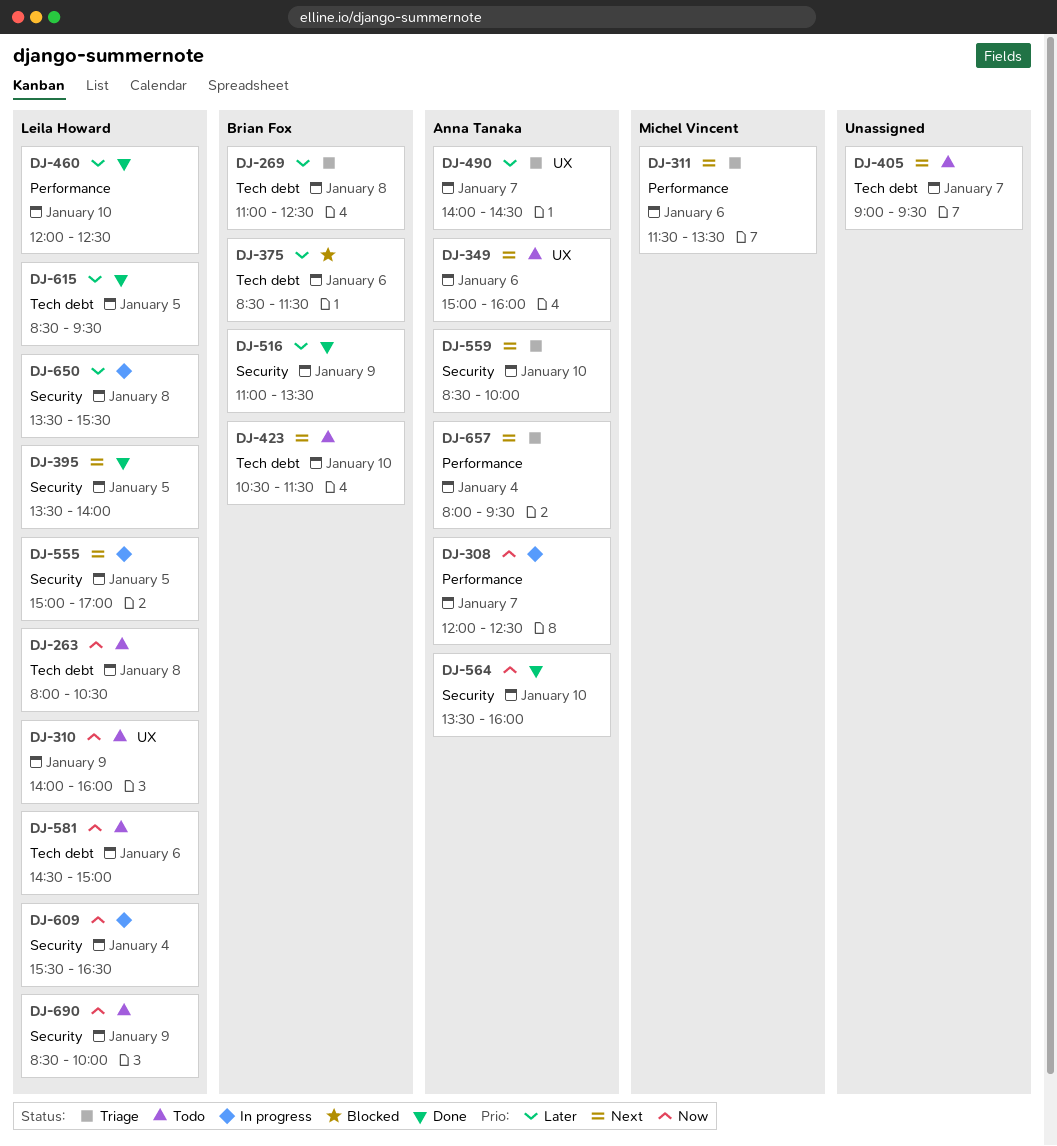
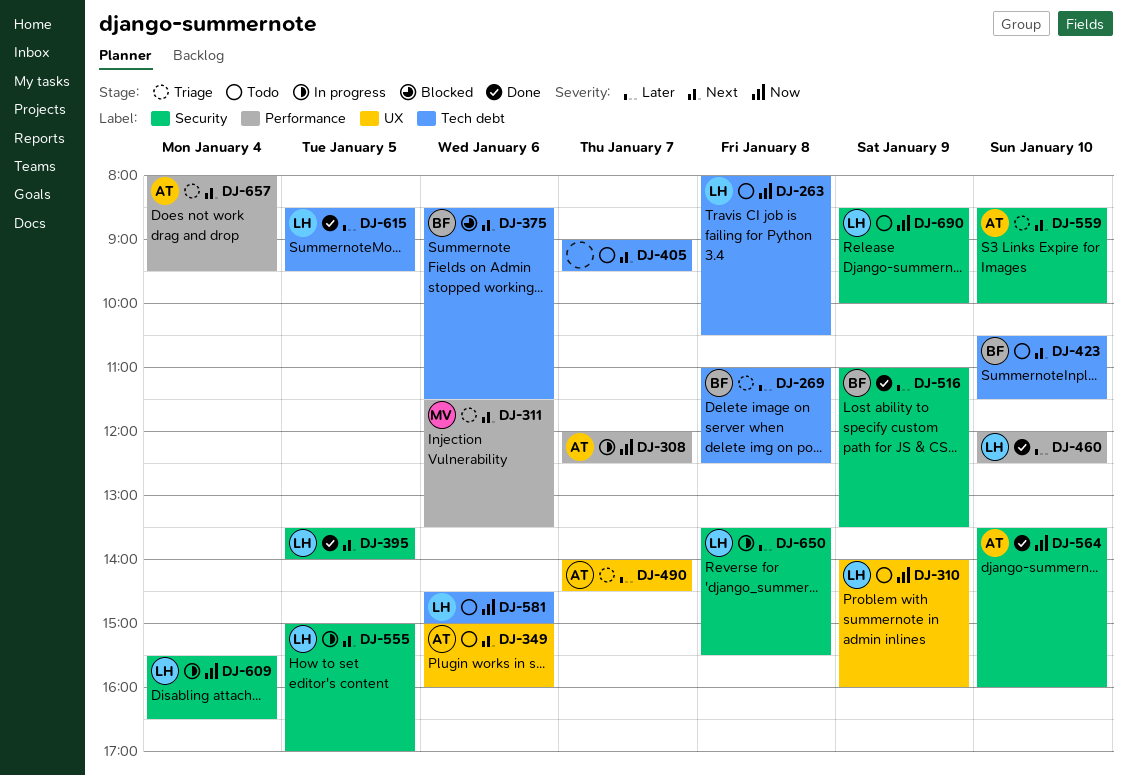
DJ-375, priority: Later -> Next

